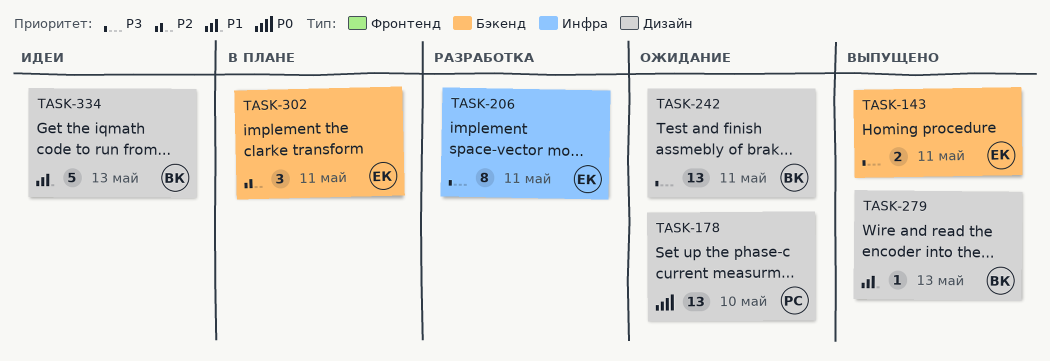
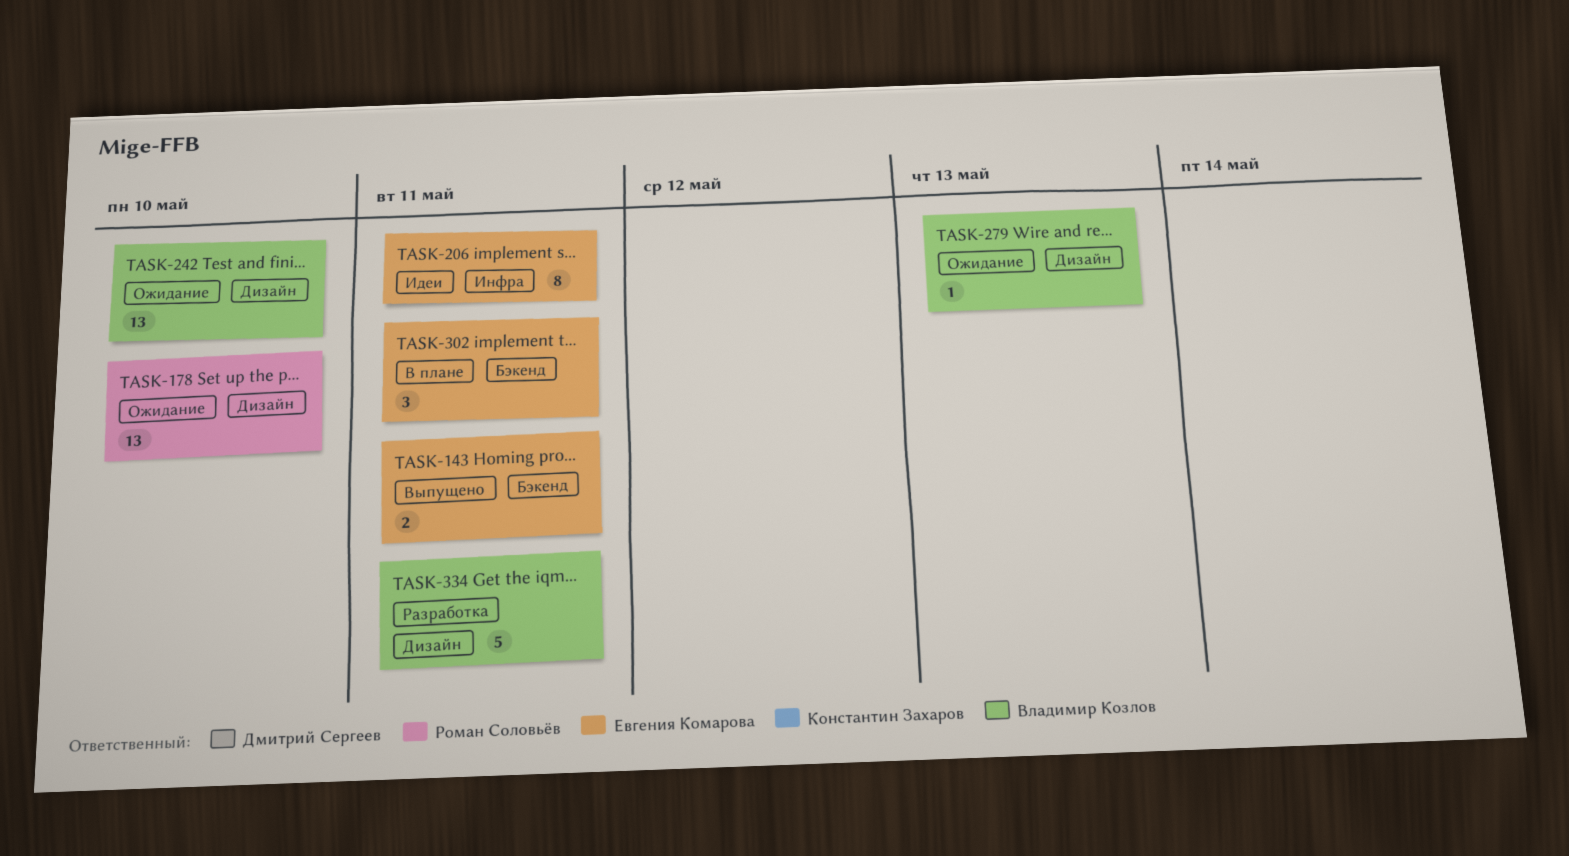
TASK-206, status: Разработка -> Идеи
TASK-242, due: May 11 -> May 10
TASK-279, status: Выпущено -> Ожидание
TASK-334, status: Идеи -> Разработка
TASK-334, due: May 13 -> May 11

